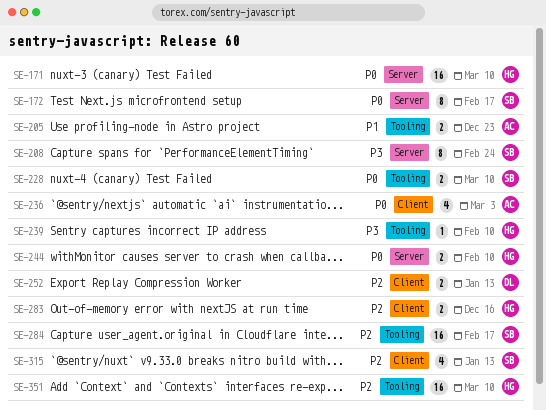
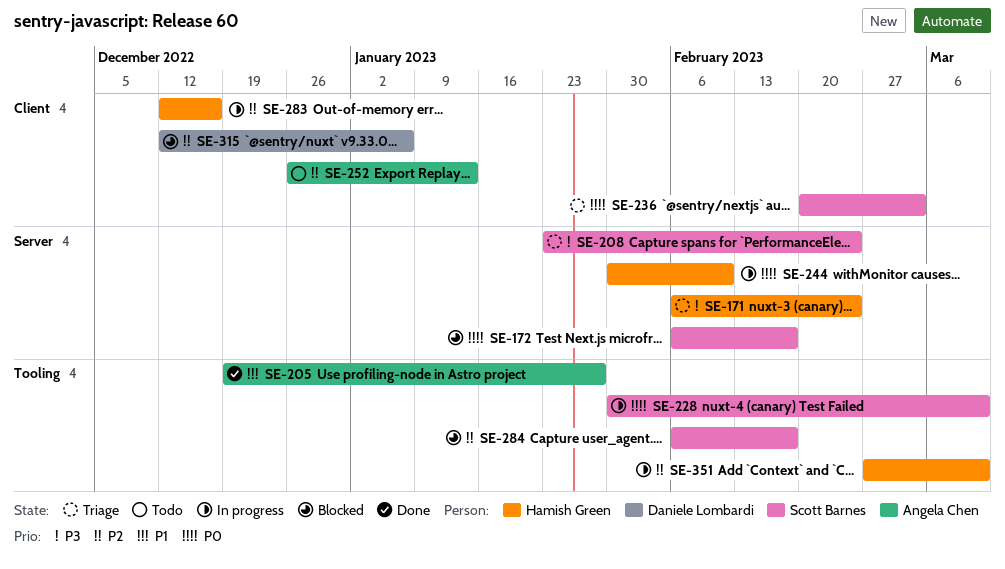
SE-171, priority: P0 -> P3
SE-171, due: Mar 10 -> Feb 24
SE-205, due: Dec 23 -> Jan 27
SE-236, owner: Angela Chen -> Scott Barnes
SE-239: present -> none
SE-252, owner: Daniele Lombardi -> Angela Chen
SE-315, owner: Scott Barnes -> Daniele Lombardi
SE-315, due: Jan 13 -> Jan 6

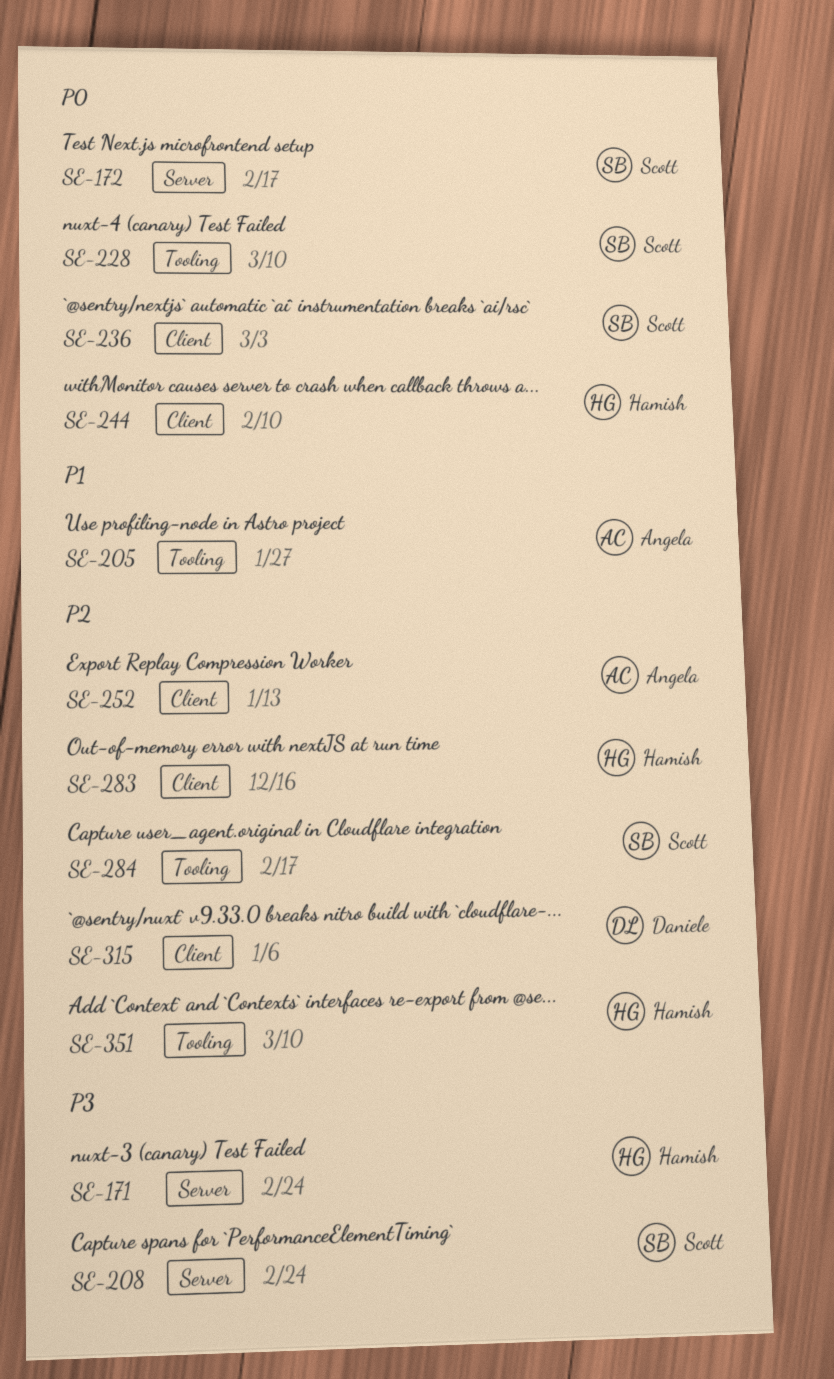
SE-244, label: Server -> Client

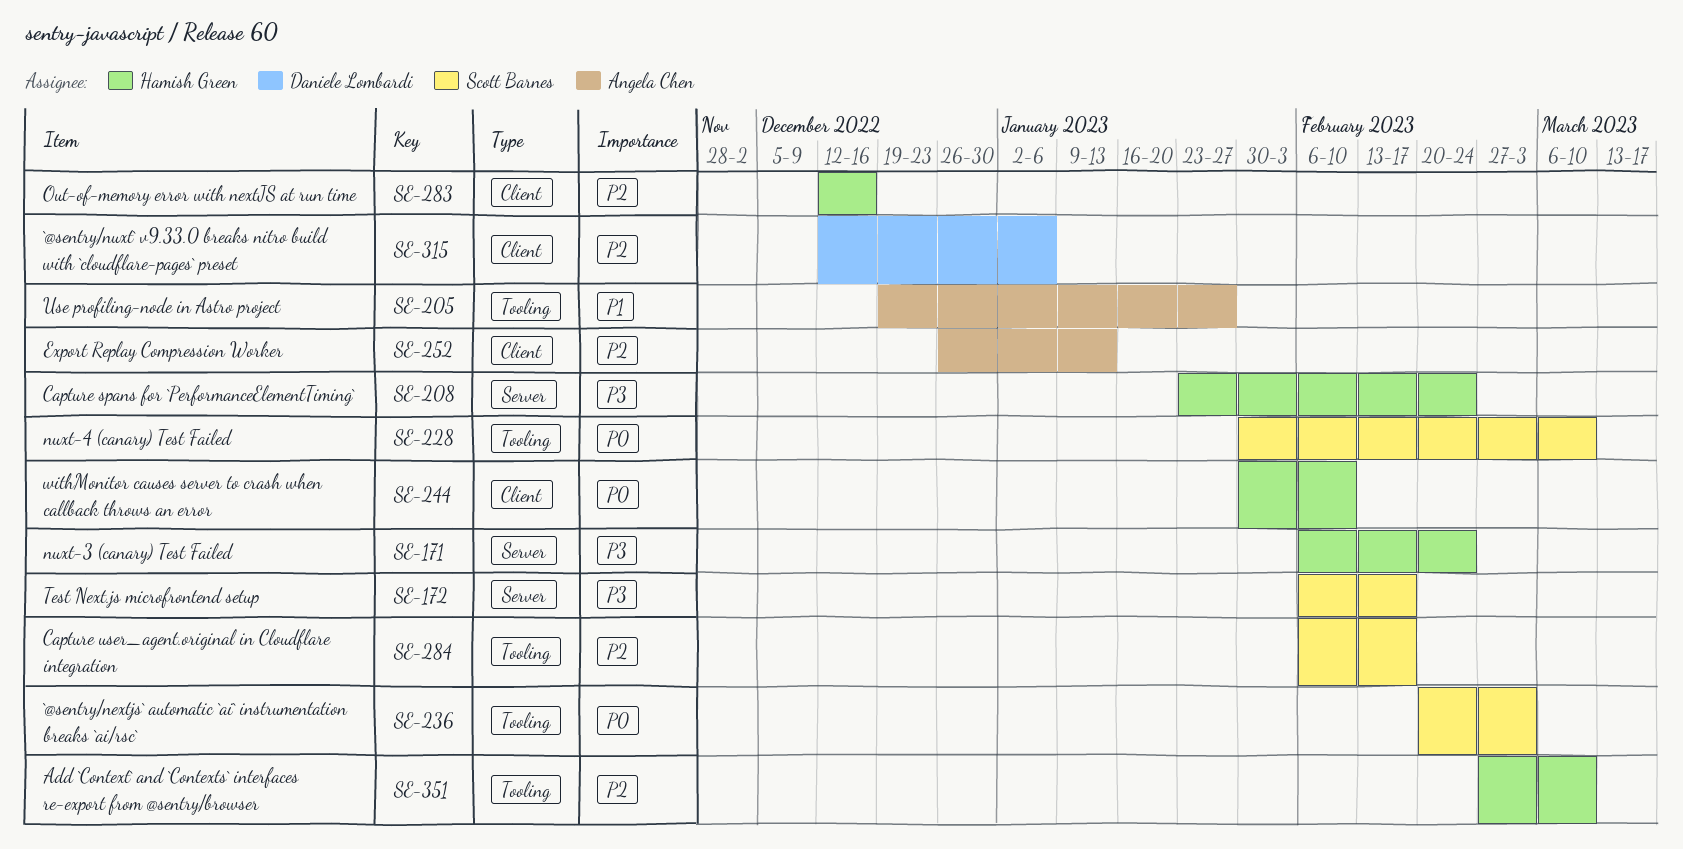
SE-172, priority: P0 -> P3
SE-208, owner: Scott Barnes -> Hamish Green
SE-236, label: Client -> Tooling

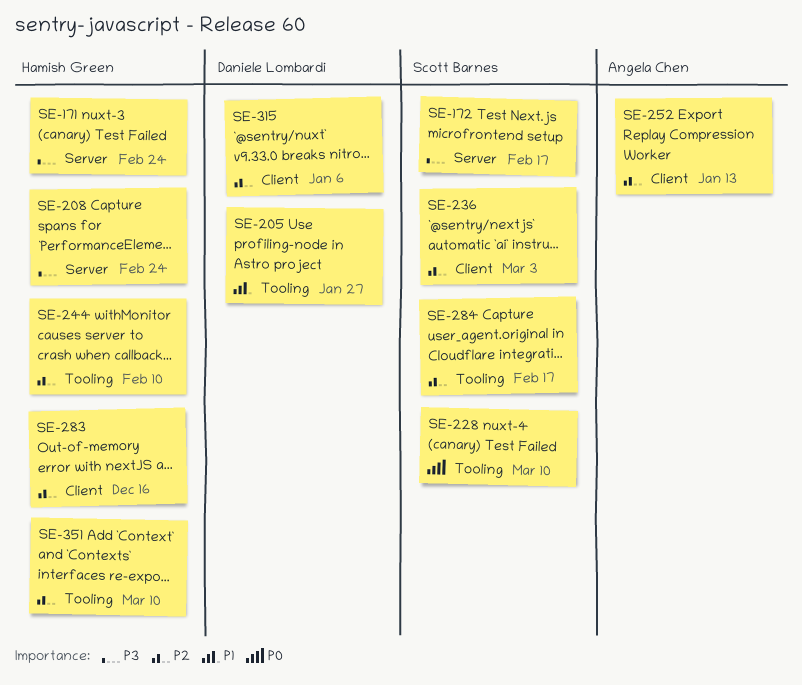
SE-205, owner: Angela Chen -> Daniele Lombardi
SE-236, priority: P0 -> P2
SE-236, label: Tooling -> Client
SE-244, priority: P0 -> P2
SE-244, label: Client -> Tooling

